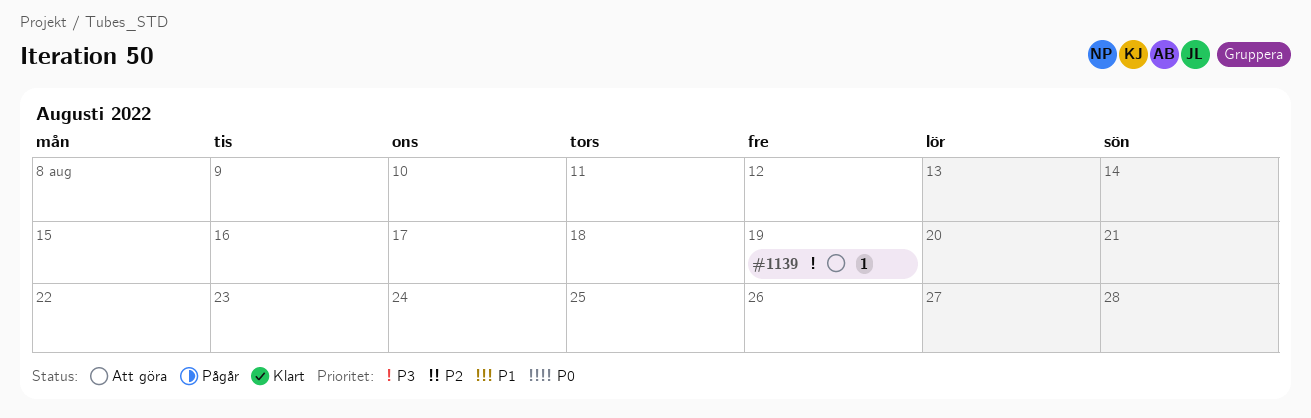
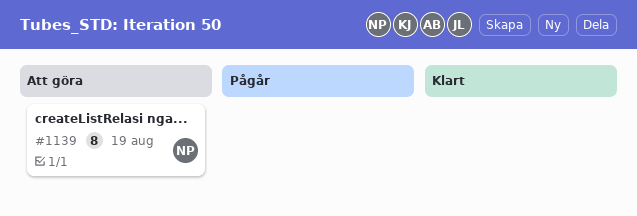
#1139, estimate: 1 -> 8

